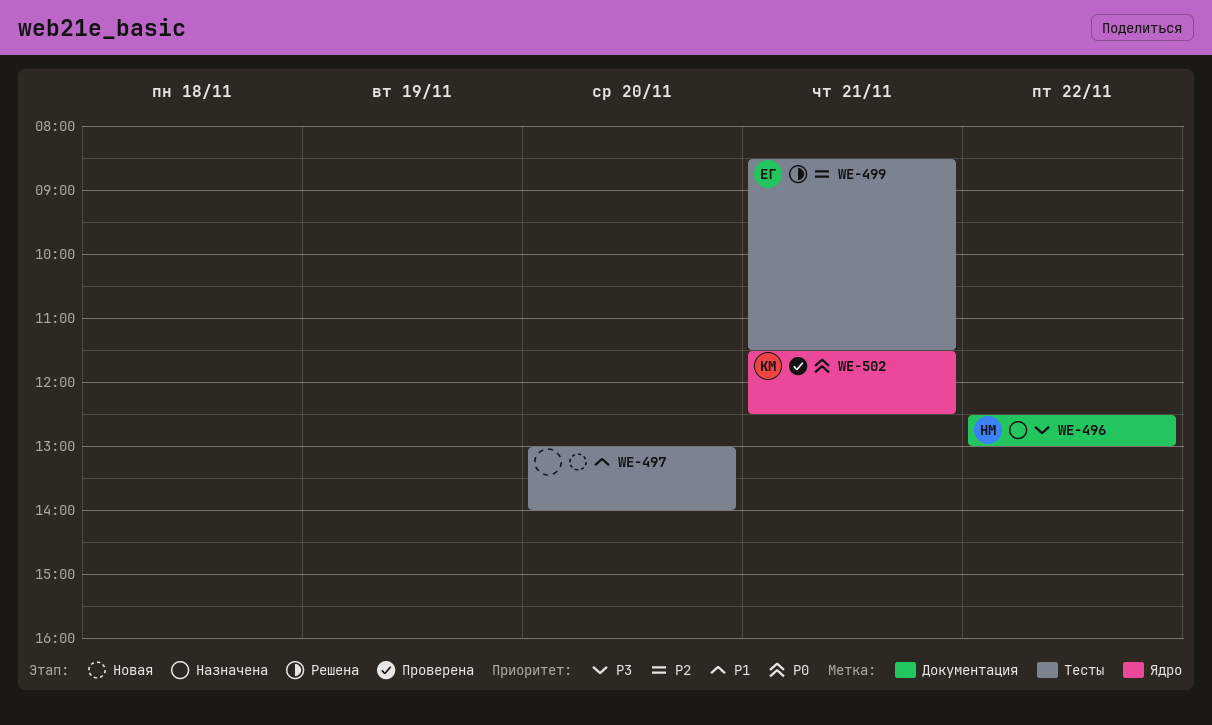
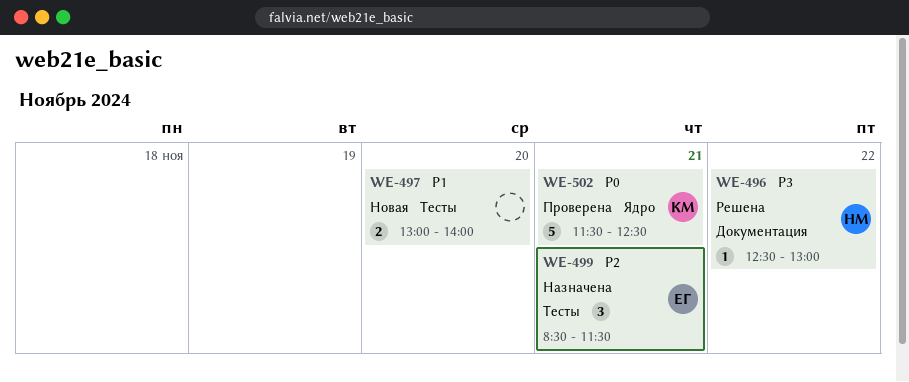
WE-496, status: Назначена -> Решена
WE-499, status: Решена -> Назначена

